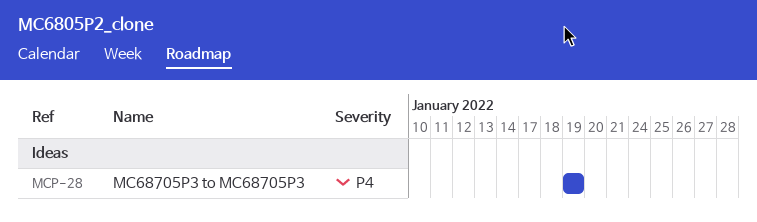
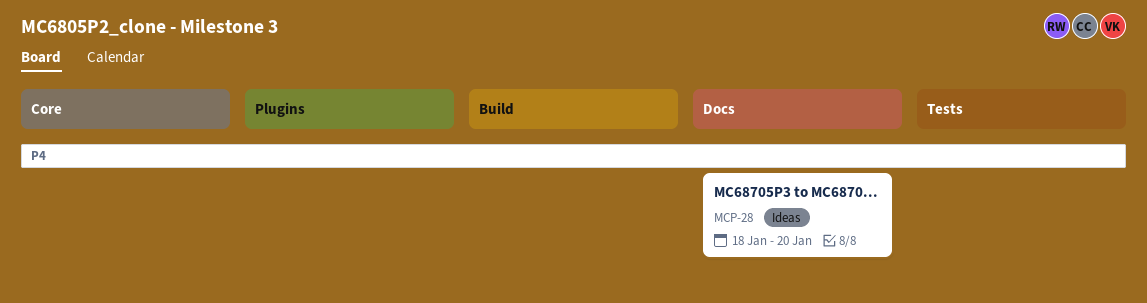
MCP-28, start: Jan 19 -> Jan 18
MCP-28, due: Jan 19 -> Jan 20

